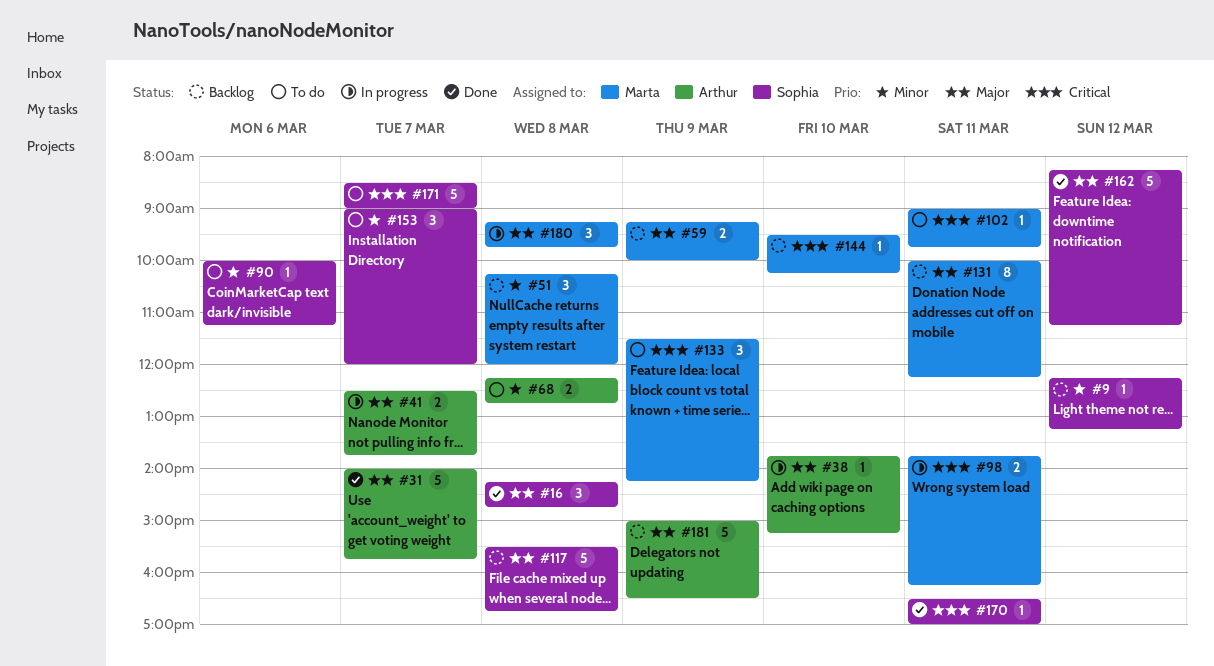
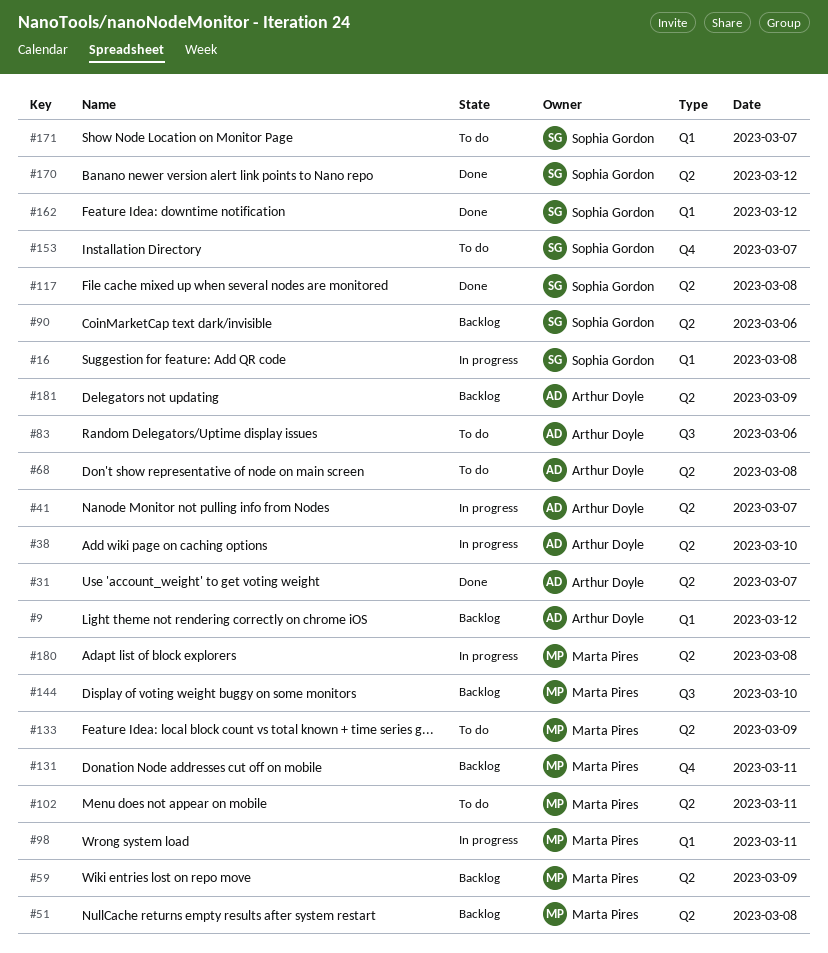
#9, owner: Sophia Gordon -> Arthur Doyle
#16, status: Done -> In progress
#83: none -> present
#90, status: To do -> Backlog
#117, status: Backlog -> Done
#170, day: Mar 11 -> Mar 12

